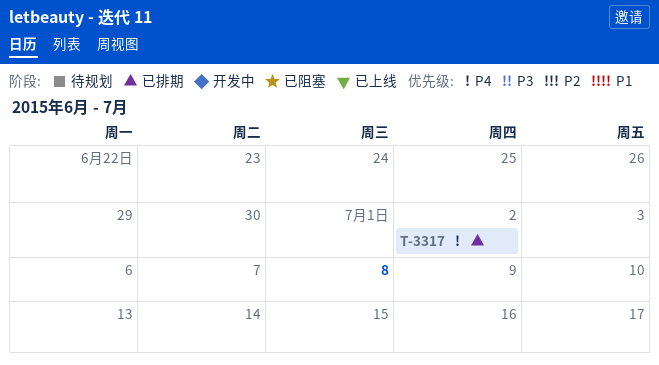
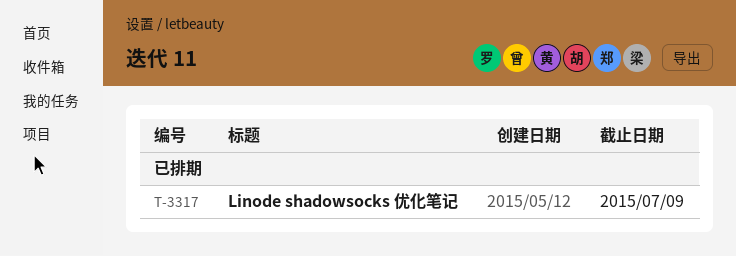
T-3317, due: Jul 2 -> Jul 9

